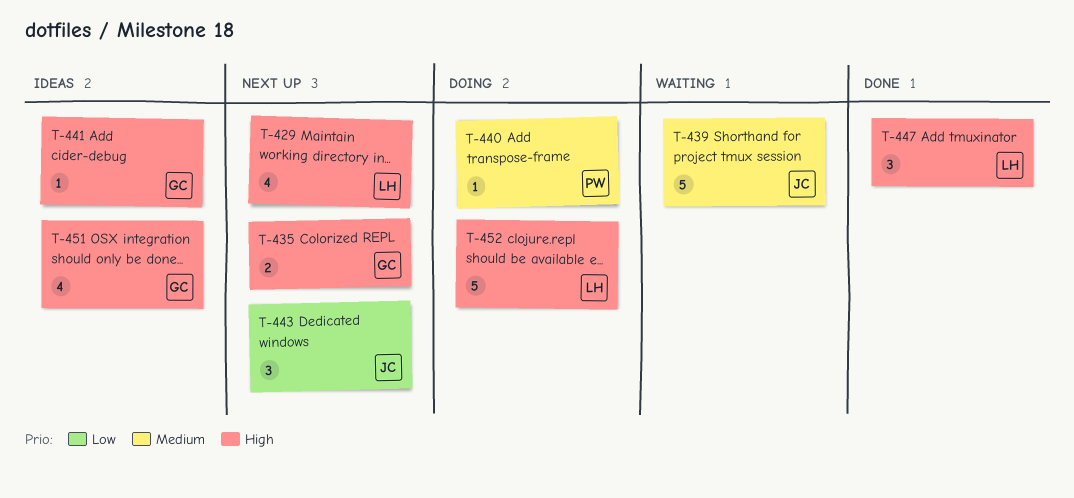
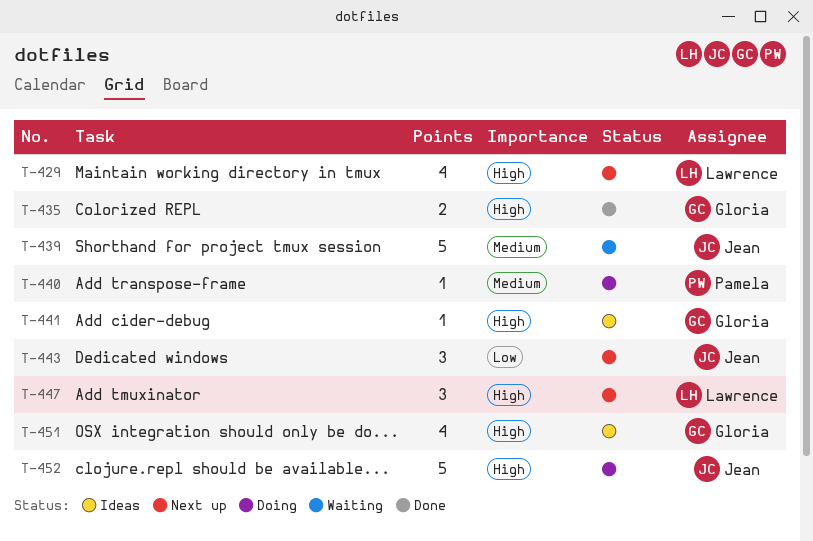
T-435, status: Next up -> Done
T-447, status: Done -> Next up
T-452, owner: Lawrence -> Jean

